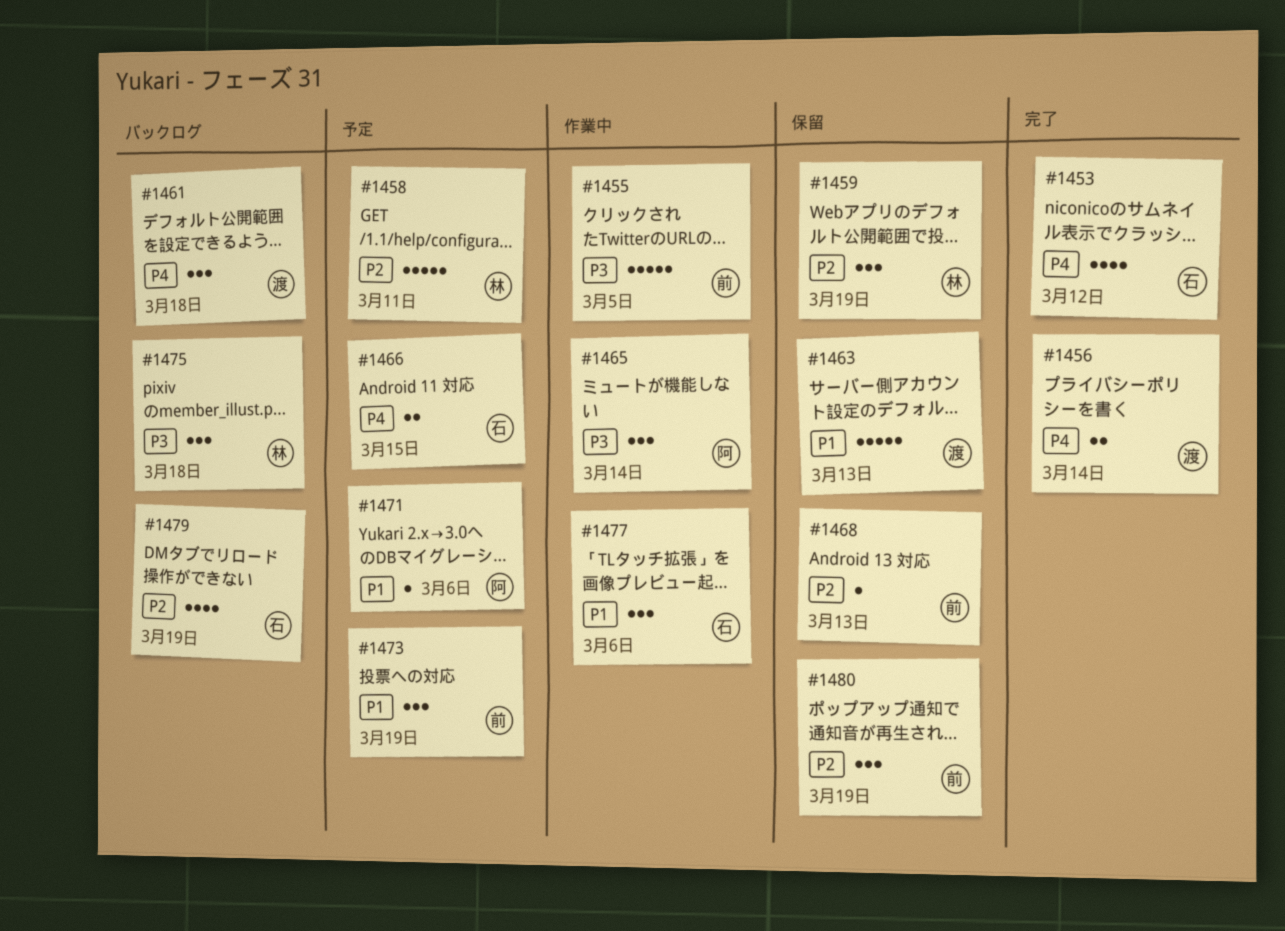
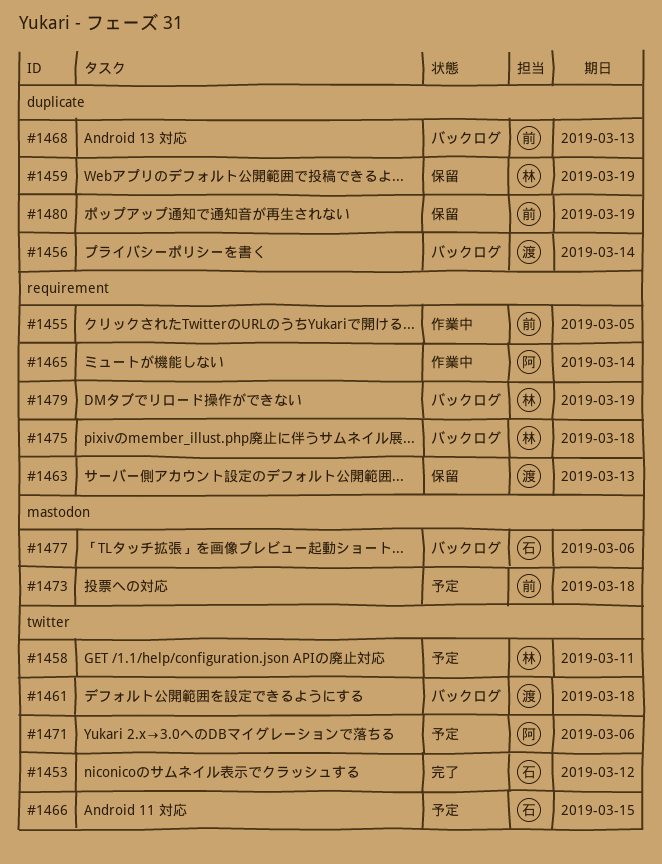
#1456, status: 完了 -> バックログ
#1468, status: 保留 -> バックログ
#1473, due: Mar 19 -> Mar 18
#1477, status: 作業中 -> バックログ
#1479, owner: 石 -> 林

